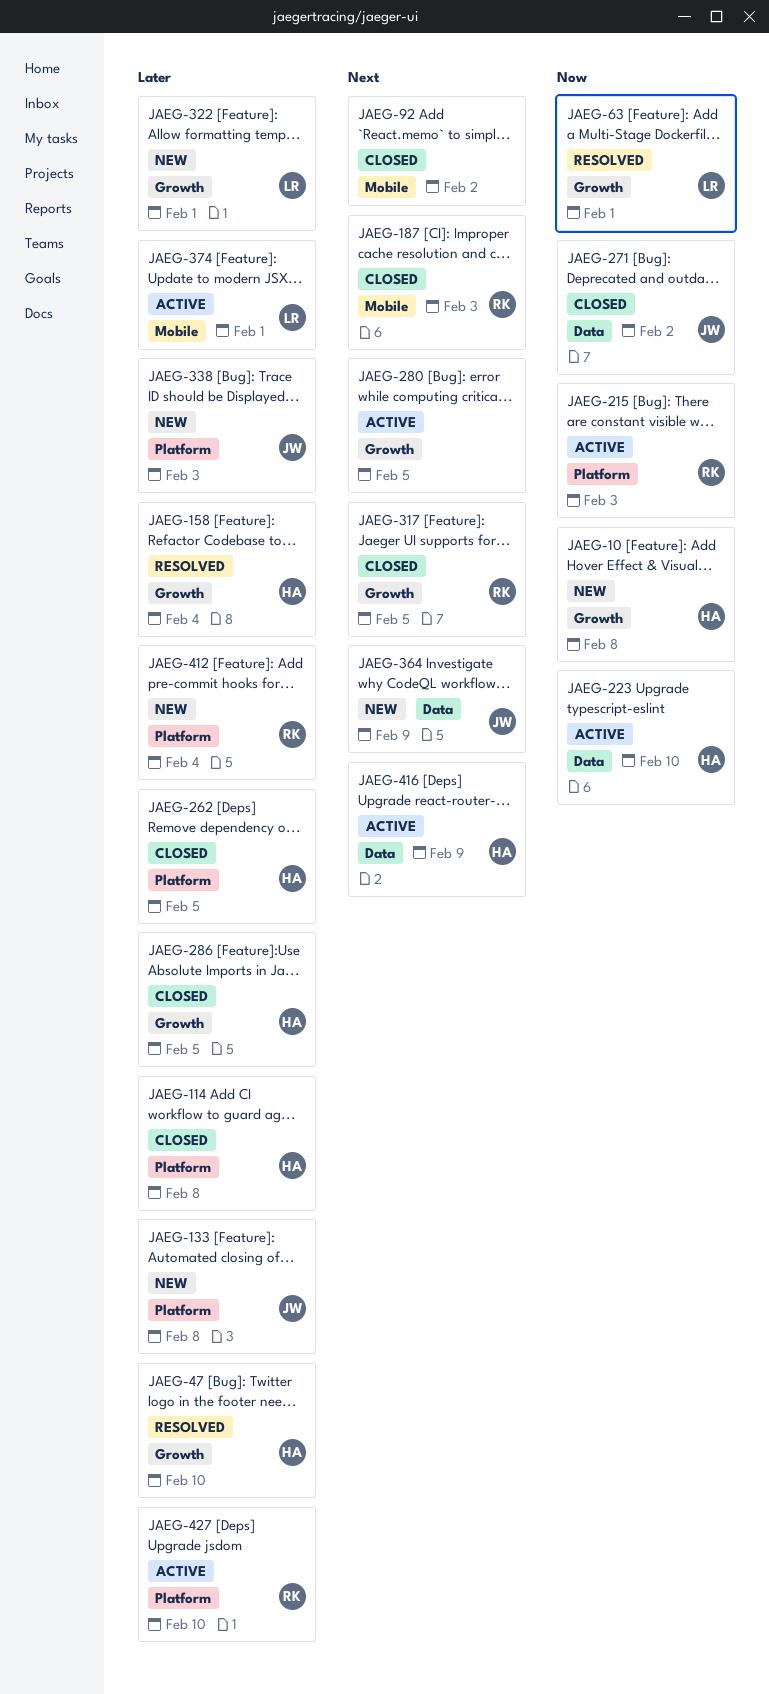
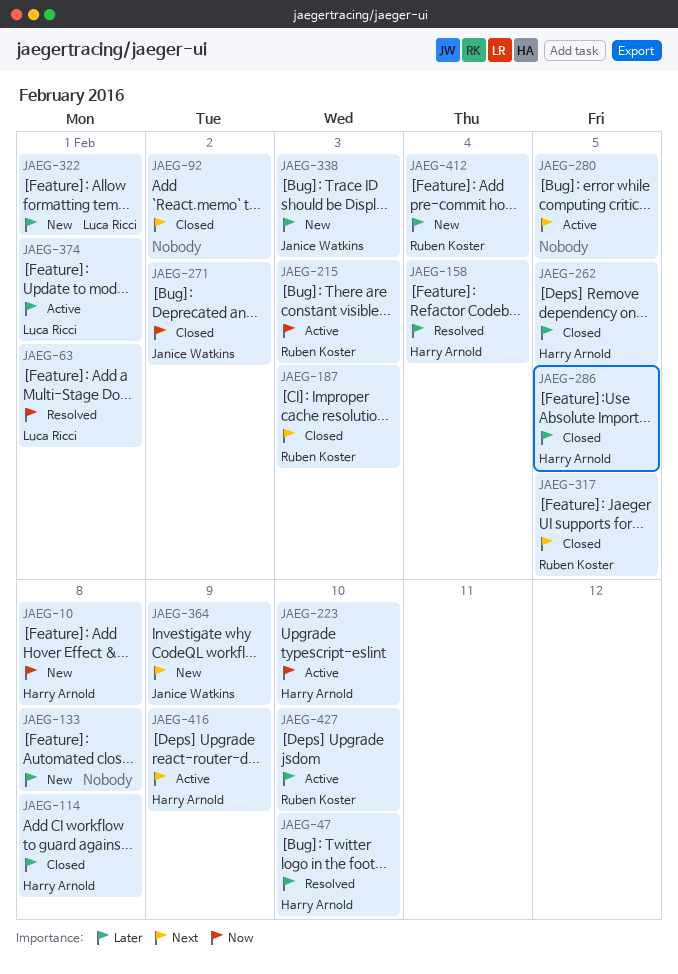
JAEG-133, owner: Janice Watkins -> none

